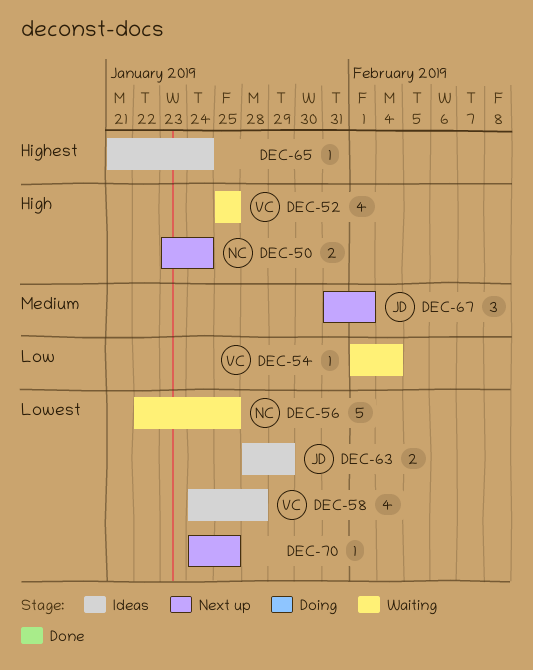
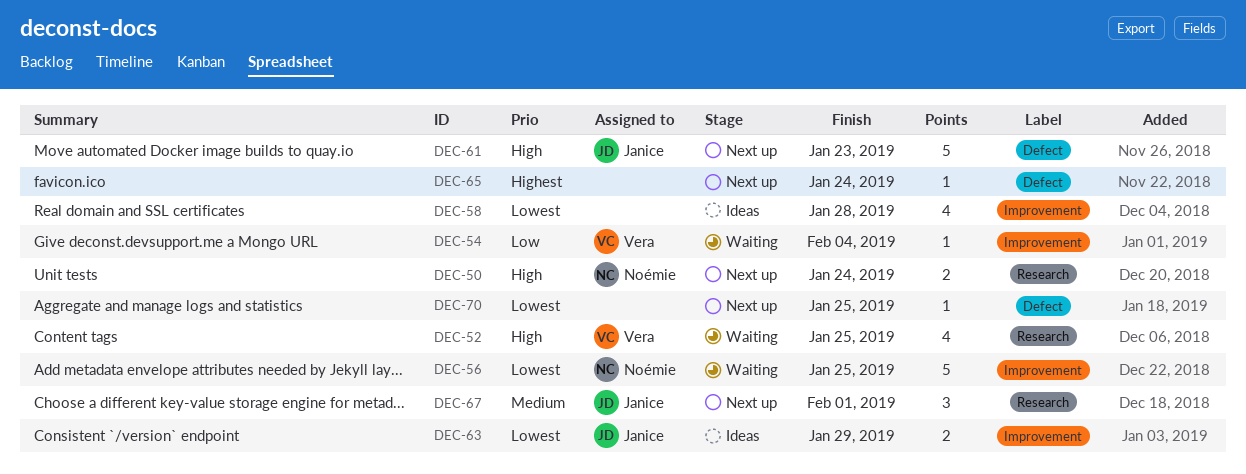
DEC-58, owner: Vera -> none
DEC-61: none -> present
DEC-65, status: Ideas -> Next up

